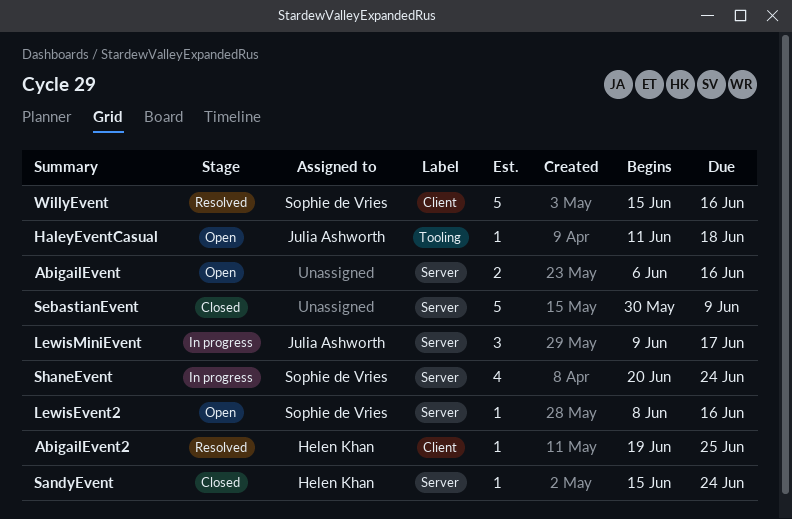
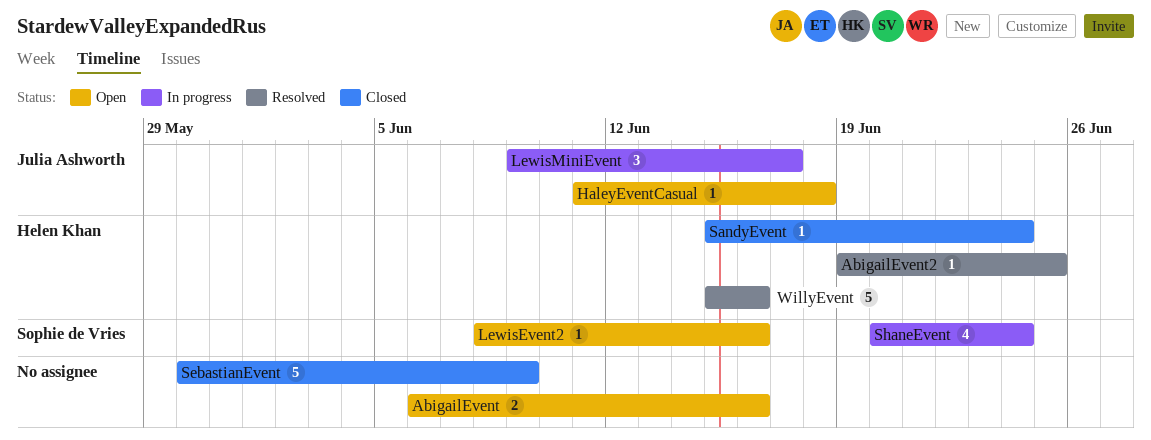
WillyEvent, owner: Sophie de Vries -> Helen Khan

